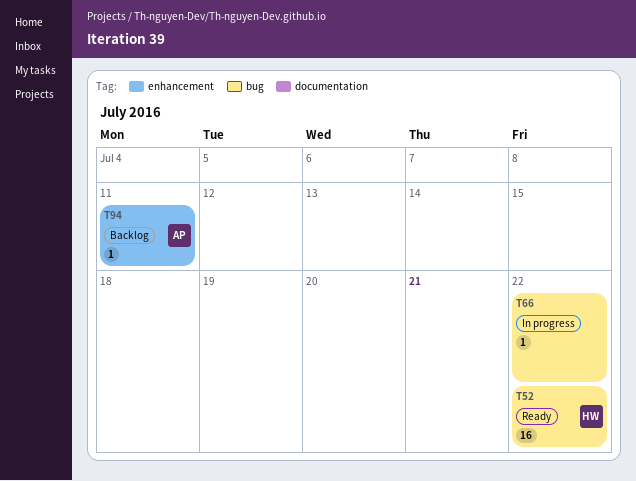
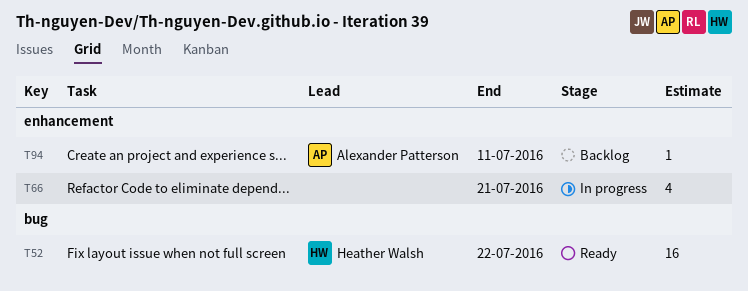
T66, label: bug -> enhancement
T66, estimate: 1 -> 4
T66, due: Jul 22 -> Jul 21

